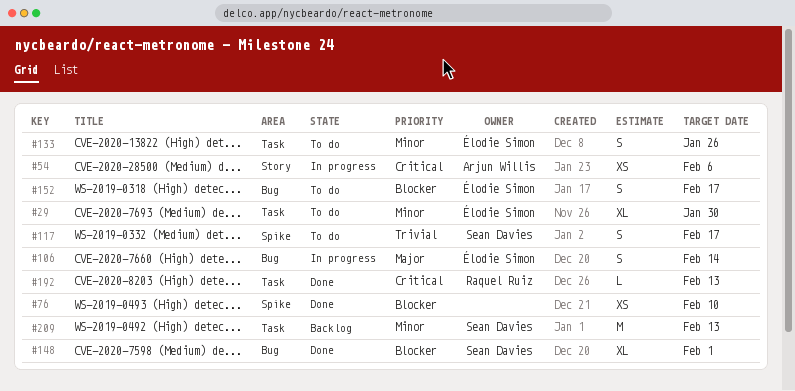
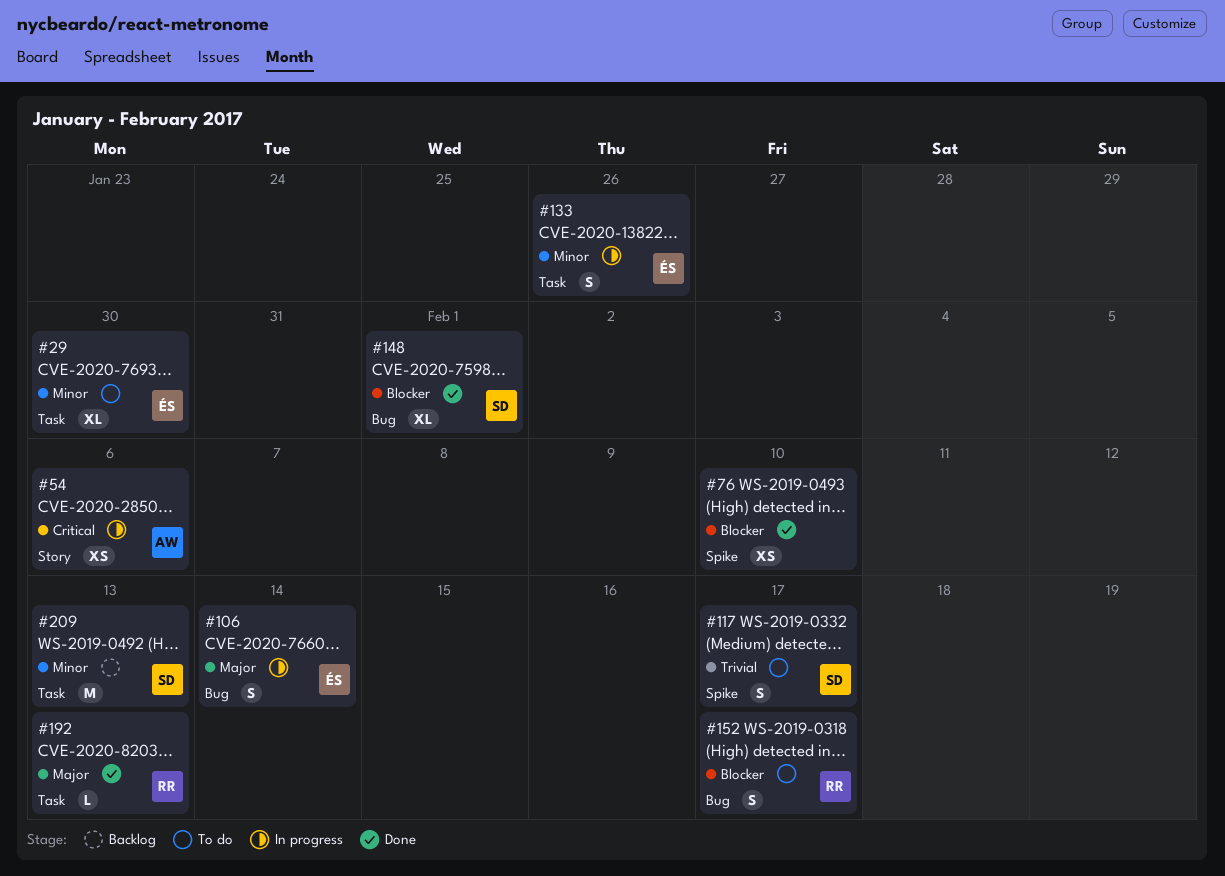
#133, status: To do -> In progress
#152, owner: Élodie Simon -> Raquel Ruiz
#192, priority: Critical -> Major

